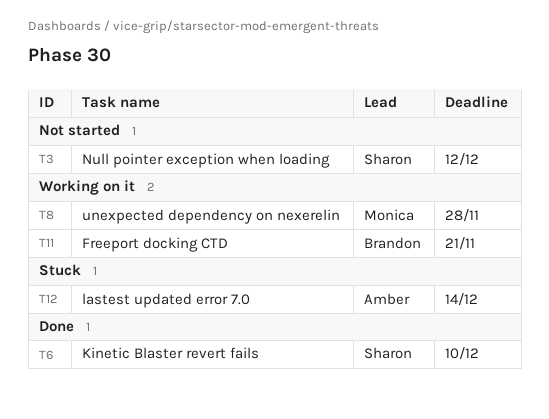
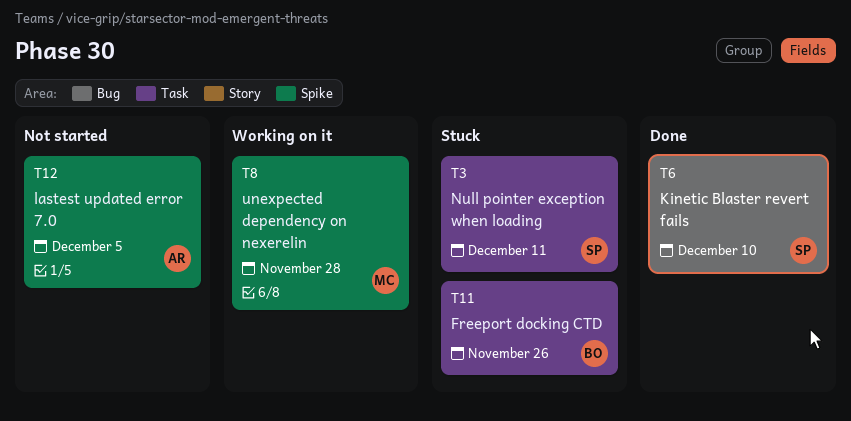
T3, status: Not started -> Stuck
T3, due: Dec 12 -> Dec 11
T11, status: Working on it -> Stuck
T11, due: Nov 21 -> Nov 26
T12, status: Stuck -> Not started
T12, due: Dec 14 -> Dec 5

